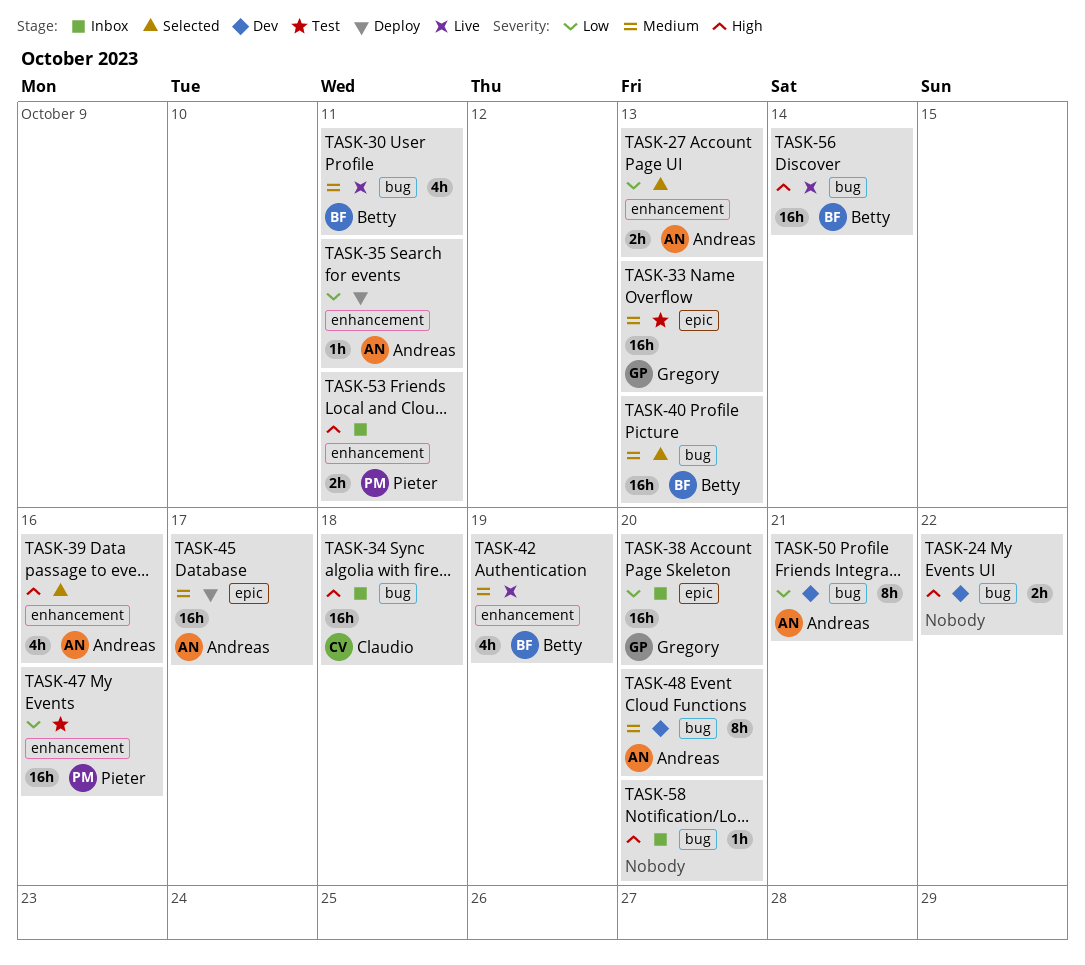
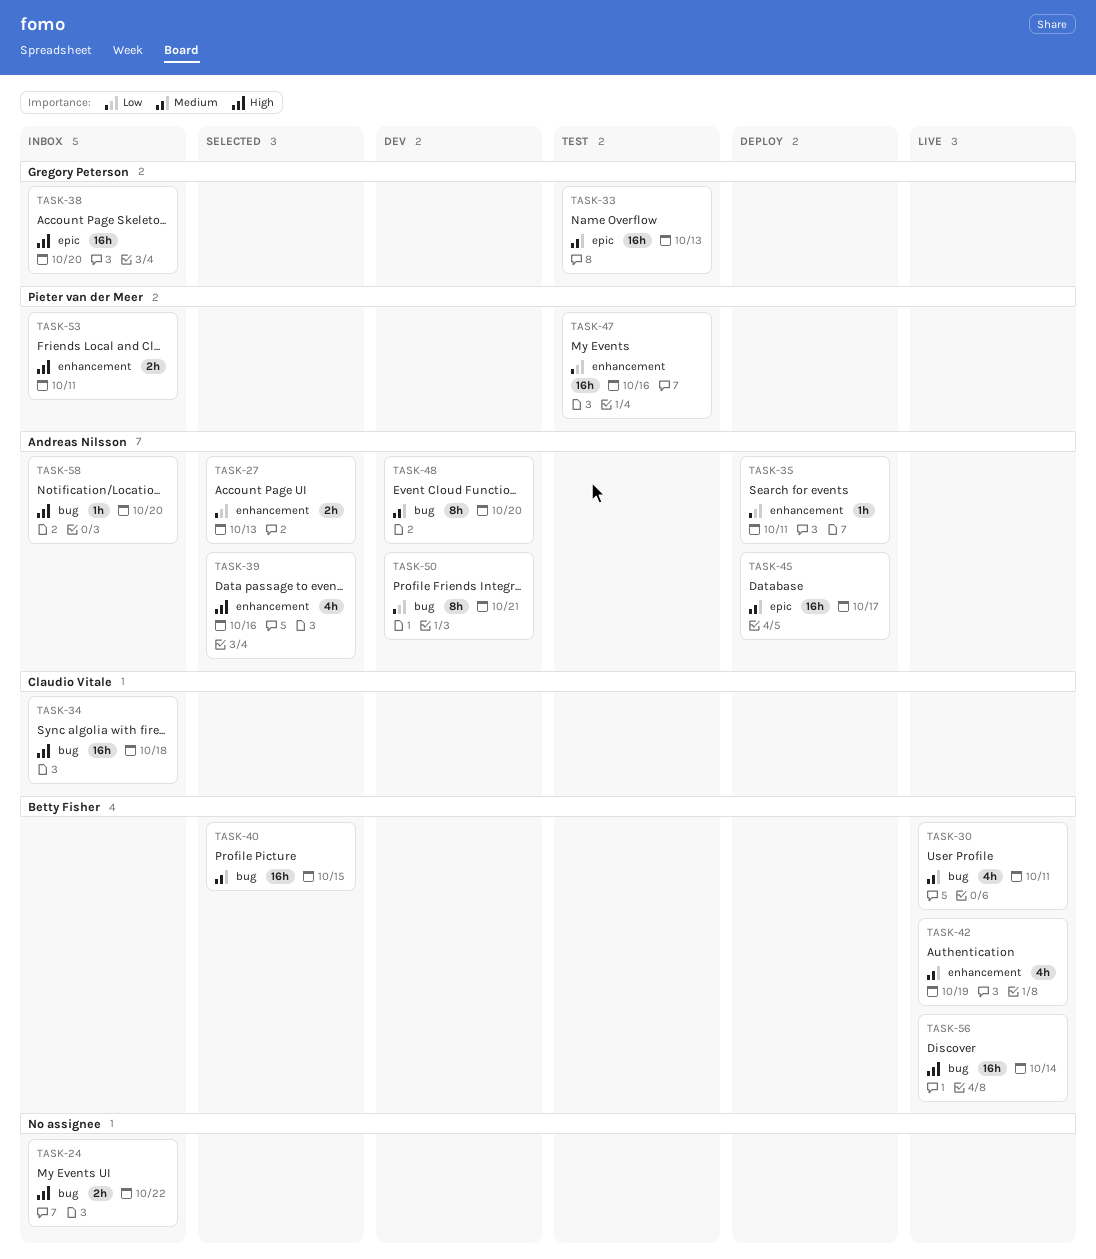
TASK-24, status: Dev -> Inbox
TASK-38, priority: Low -> High
TASK-40, due: Oct 13 -> Oct 15
TASK-58, owner: none -> Andreas Nilsson

